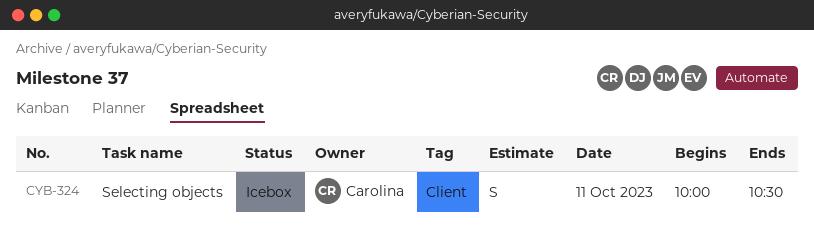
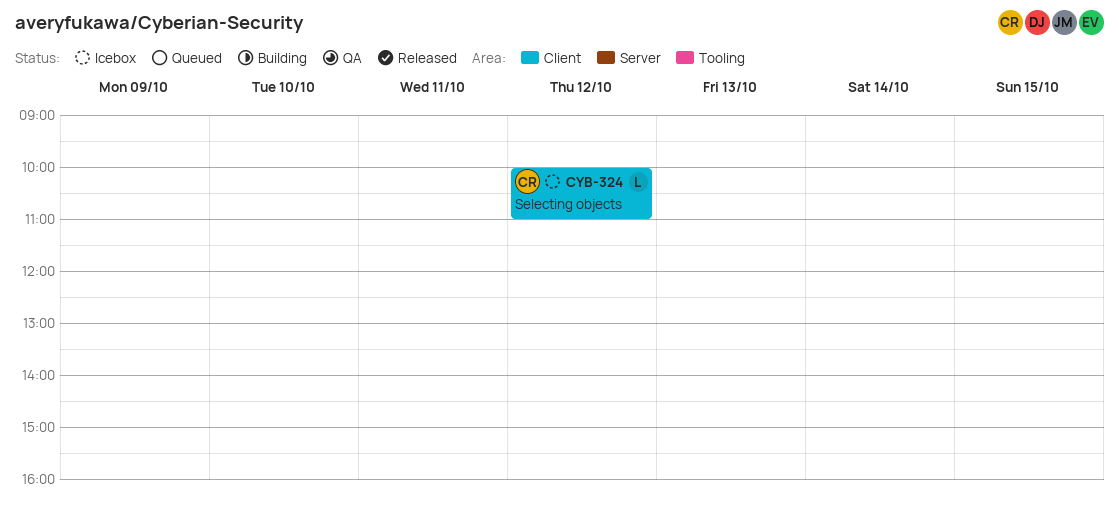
CYB-324, estimate: S -> L
CYB-324, day: Oct 11 -> Oct 12
CYB-324, ends: 10:30 -> 11:00

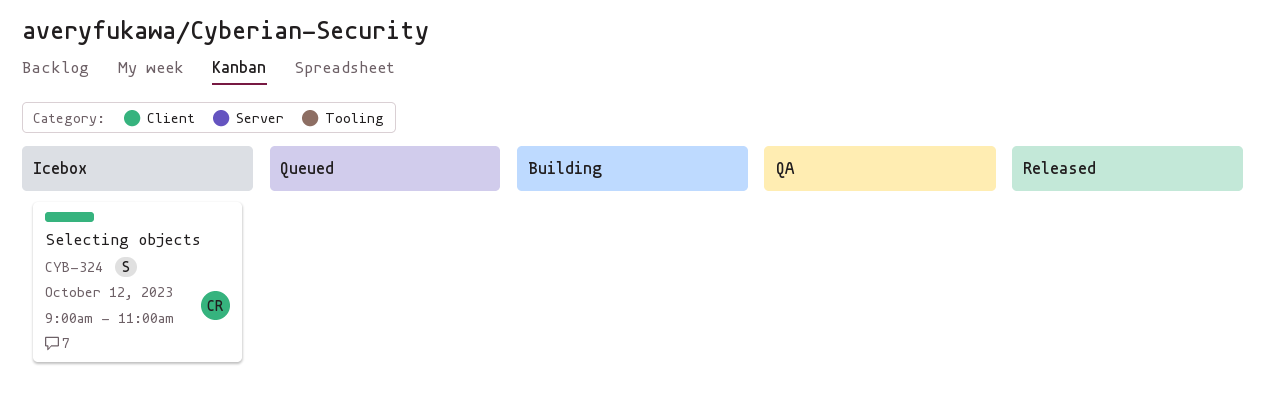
CYB-324, estimate: L -> S
CYB-324, begins: 10:00 -> 09:00

